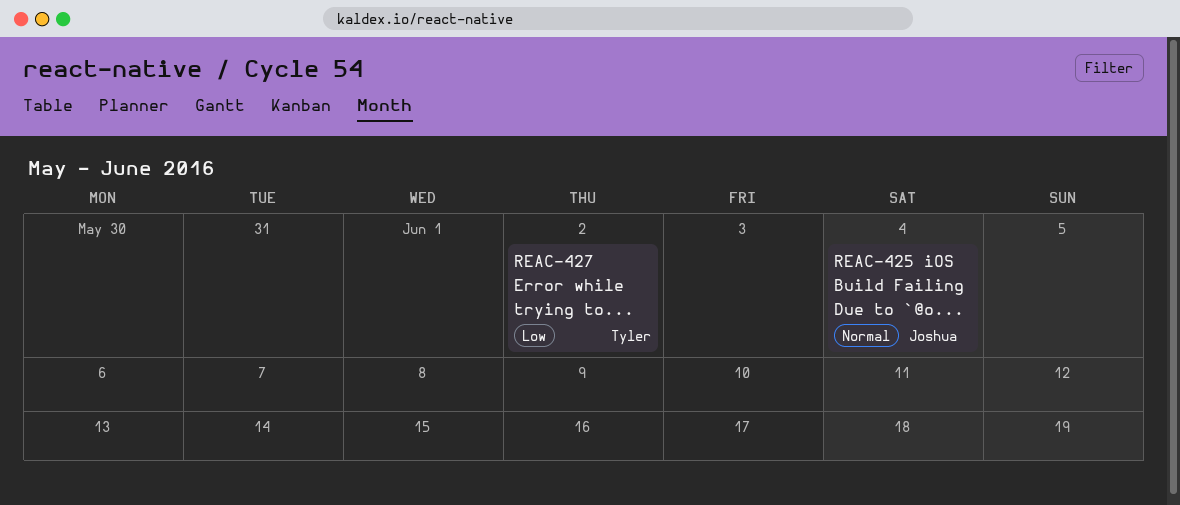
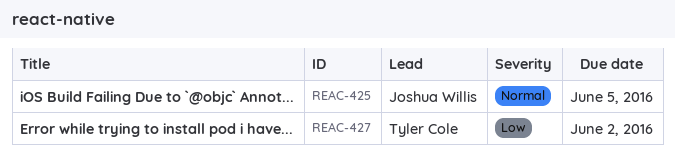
REAC-425, due: Jun 4 -> Jun 5

